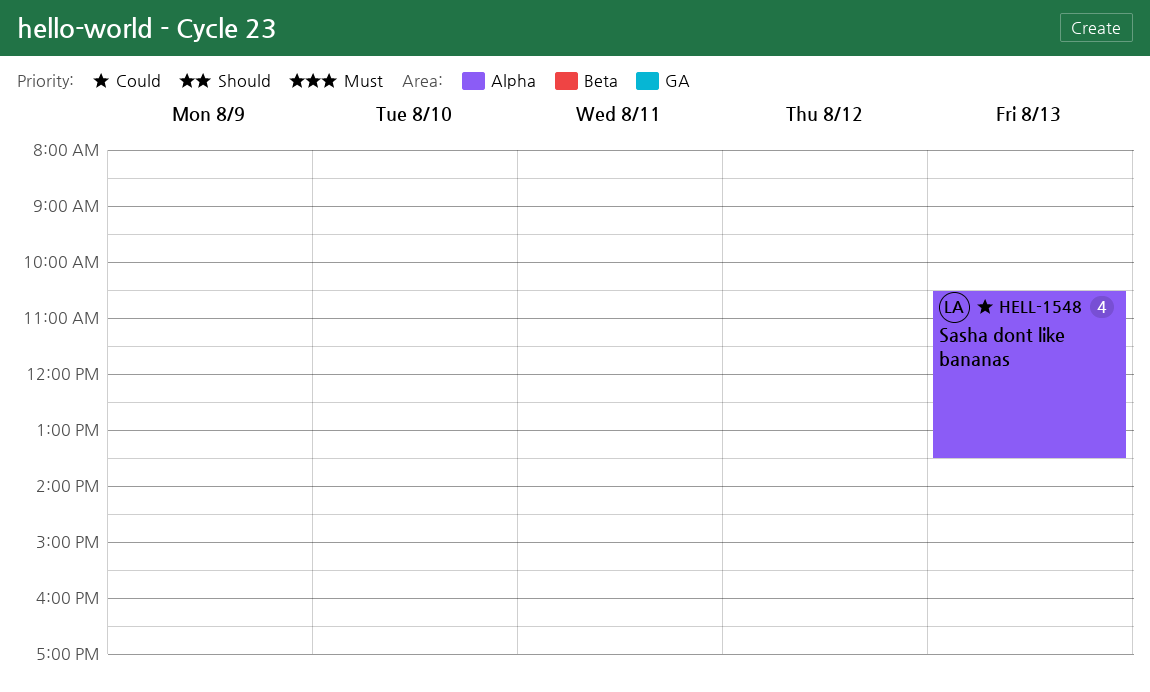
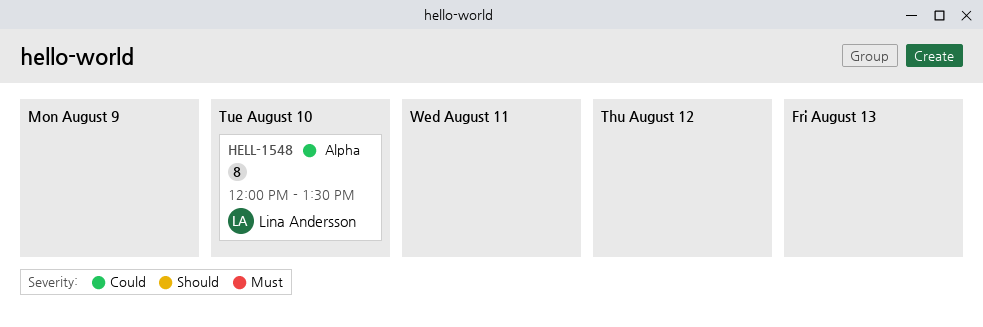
HELL-1548, estimate: 4 -> 8
HELL-1548, day: Aug 13 -> Aug 10
HELL-1548, begins: 10:30 -> 12:00

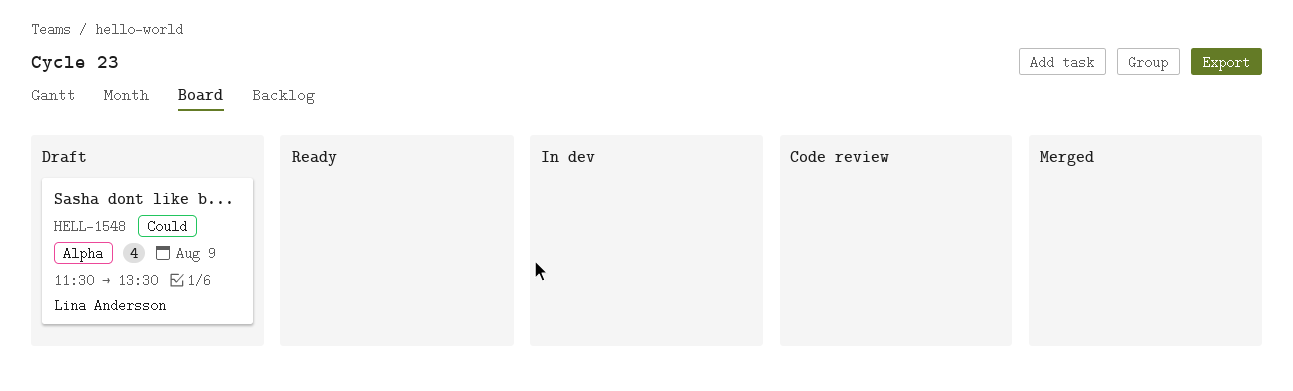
HELL-1548, estimate: 8 -> 4
HELL-1548, day: Aug 10 -> Aug 9
HELL-1548, begins: 12:00 -> 11:30

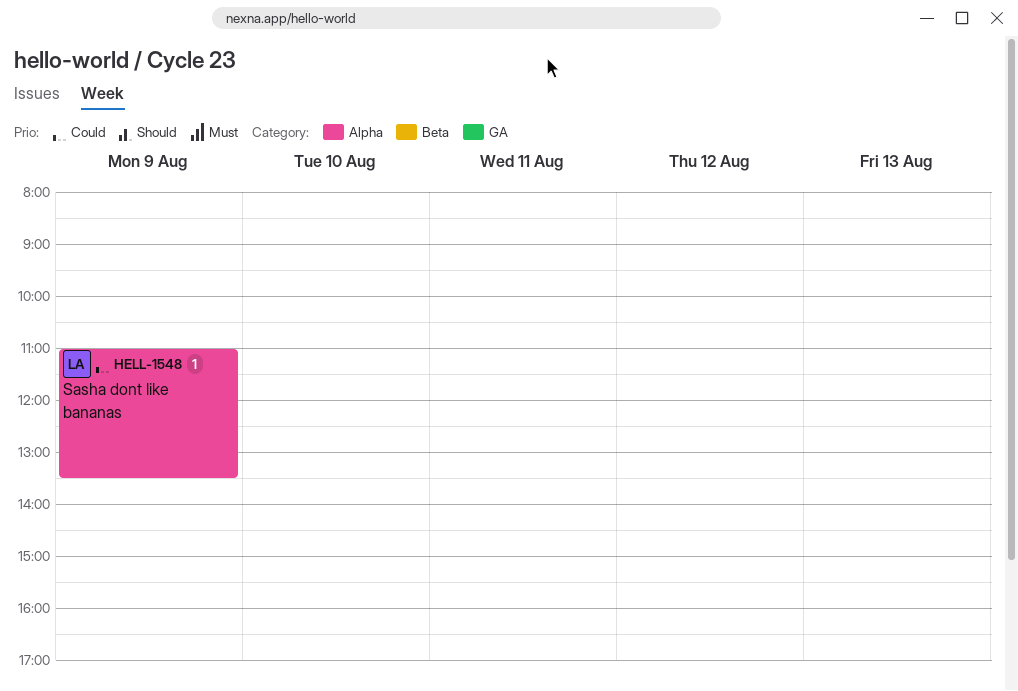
HELL-1548, estimate: 4 -> 1
HELL-1548, begins: 11:30 -> 11:00

